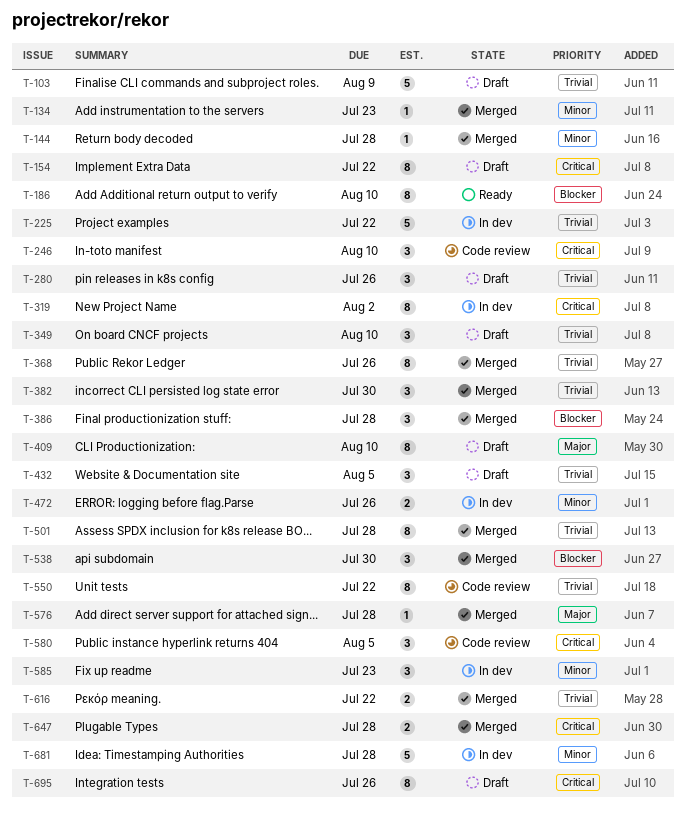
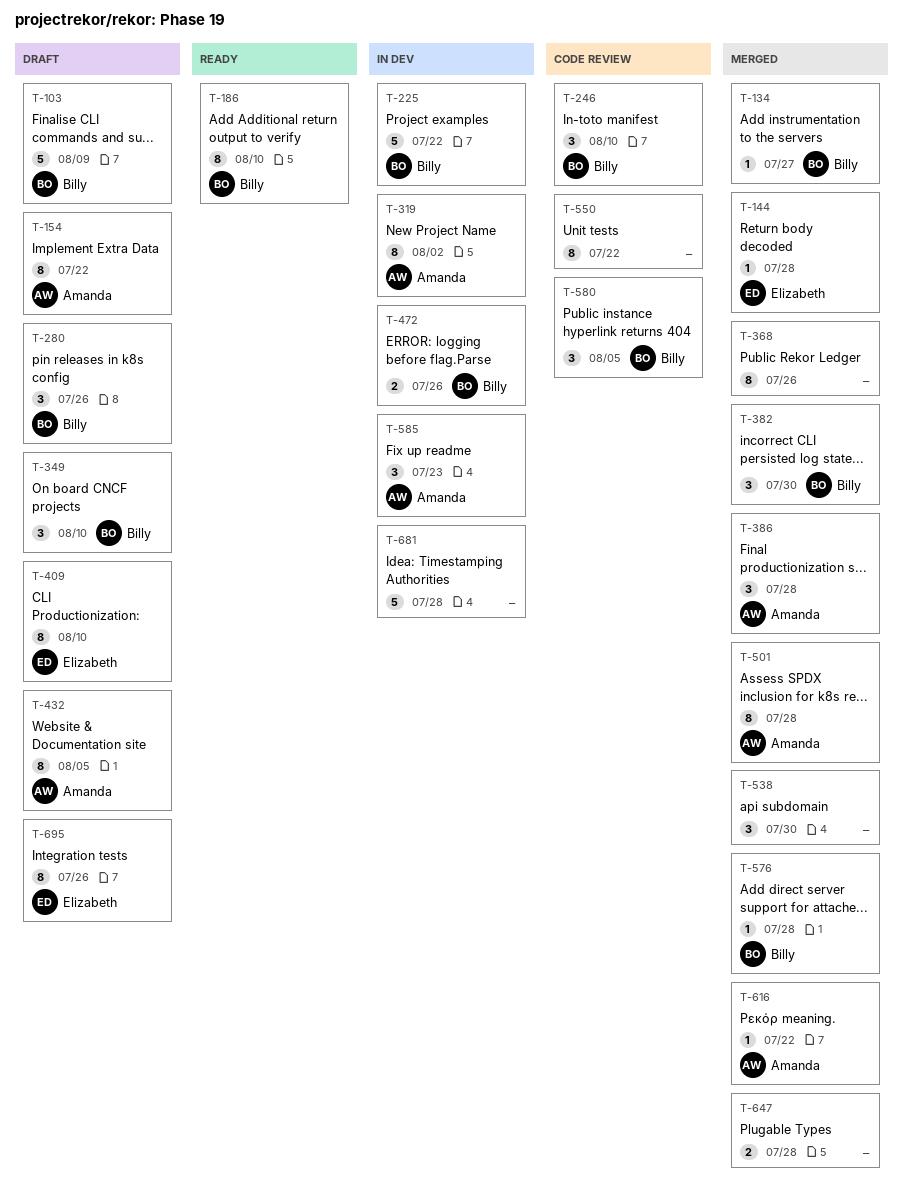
T-134, due: Jul 23 -> Jul 27
T-432, estimate: 3 -> 8
T-616, estimate: 2 -> 1

